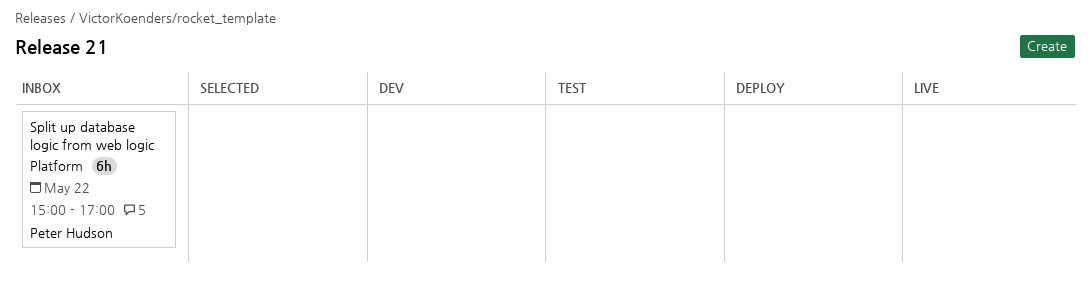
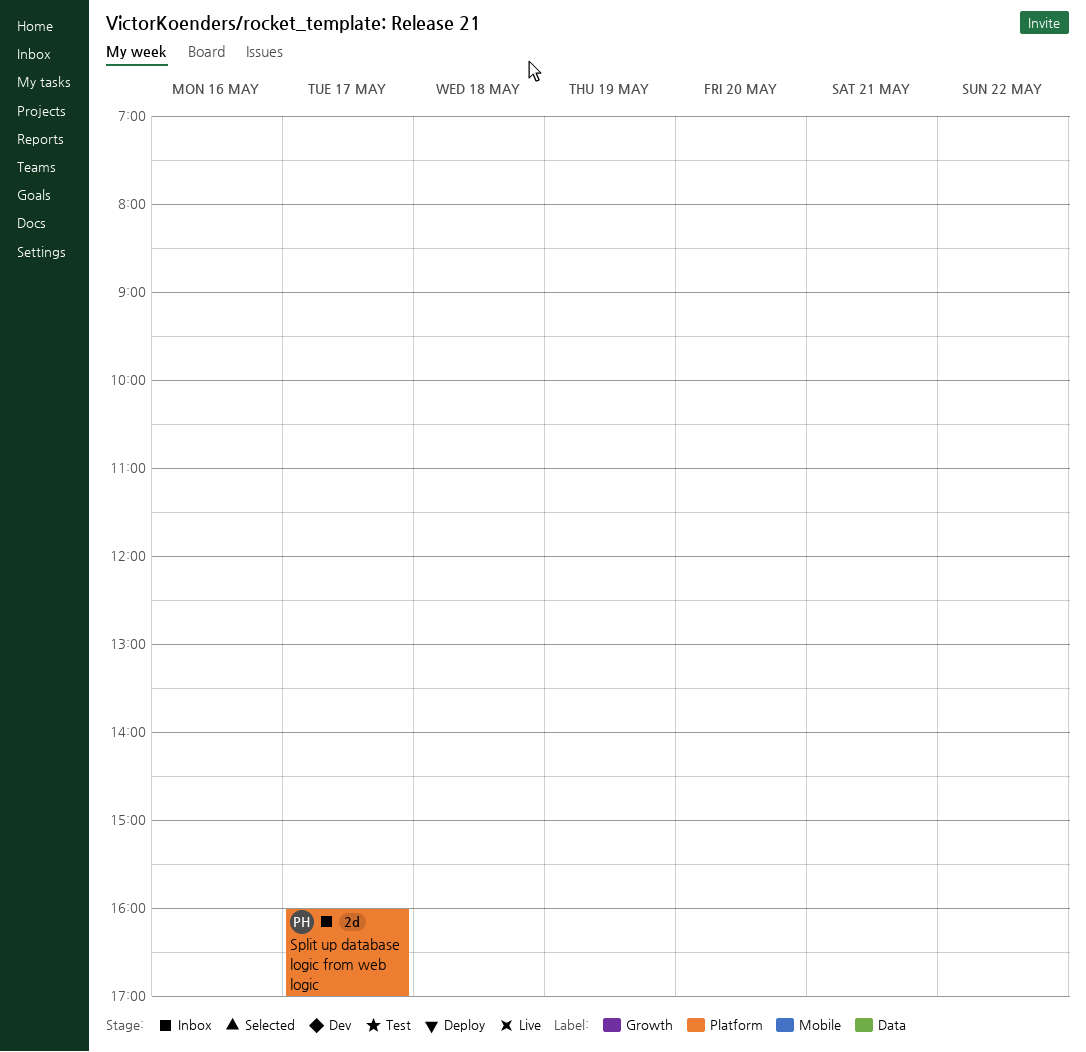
Split up database logic from web logic, estimate: 6h -> 2d
Split up database logic from web logic, day: May 22 -> May 17
Split up database logic from web logic, begins: 15:00 -> 16:00

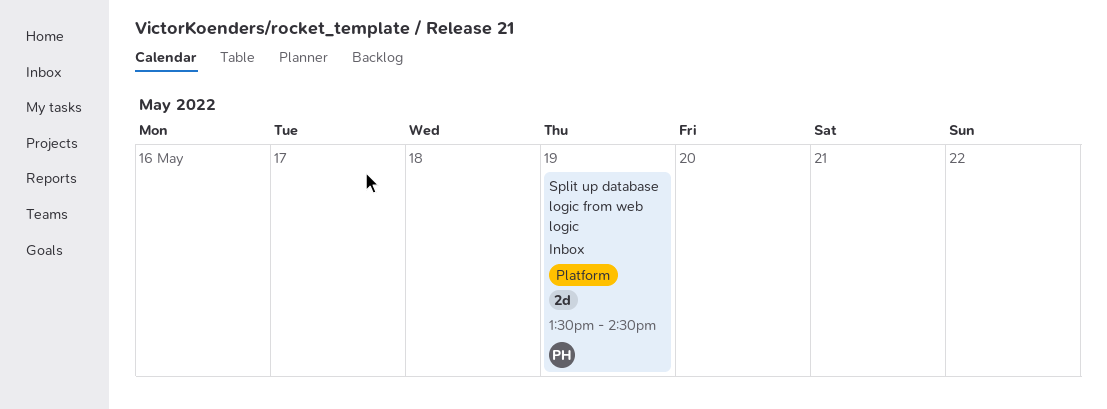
Split up database logic from web logic, day: May 17 -> May 19
Split up database logic from web logic, begins: 16:00 -> 13:30
Split up database logic from web logic, ends: 17:00 -> 14:30

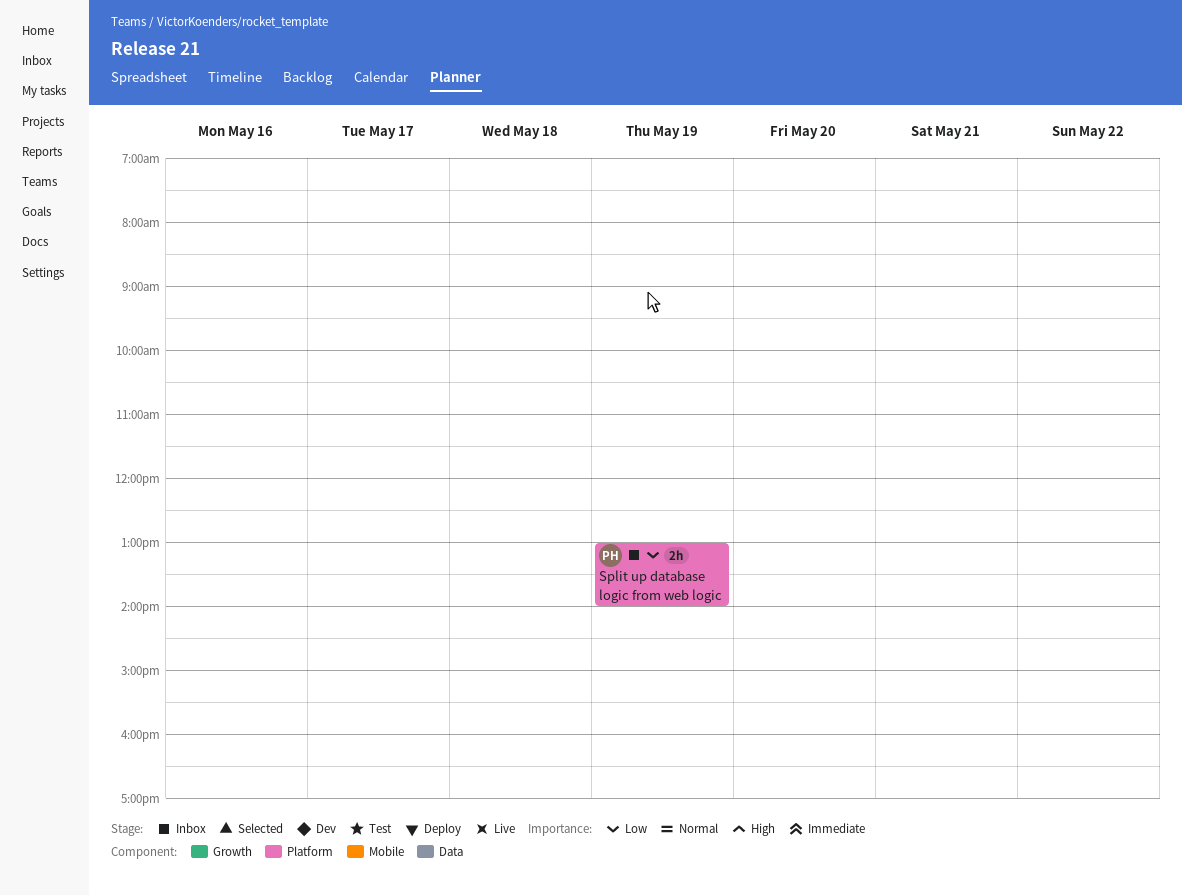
Split up database logic from web logic, estimate: 2d -> 2h
Split up database logic from web logic, begins: 13:30 -> 13:00
Split up database logic from web logic, ends: 14:30 -> 14:00

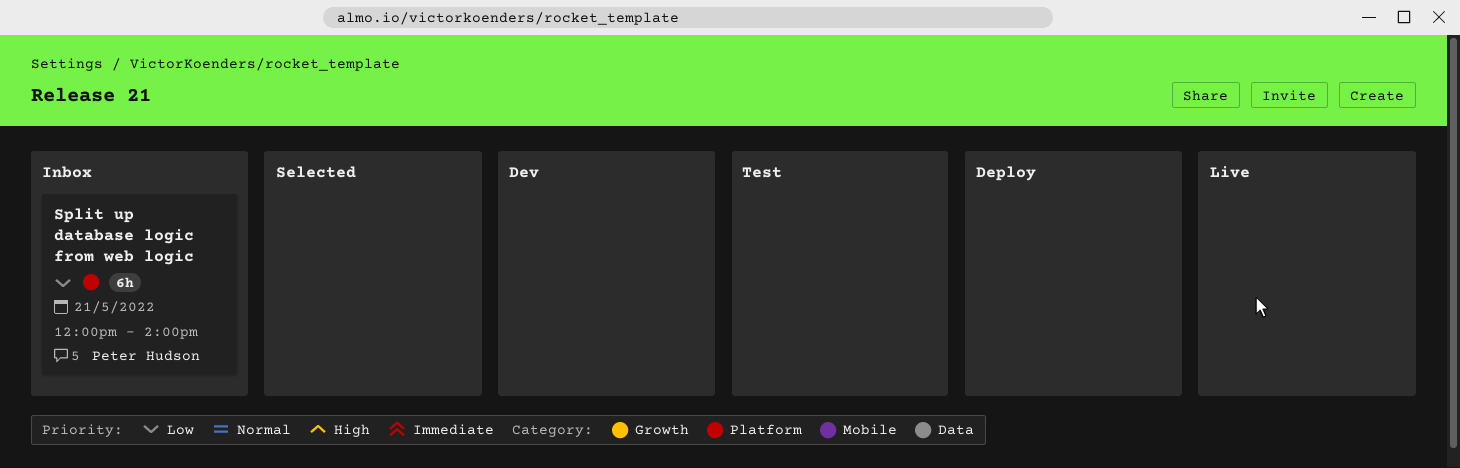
Split up database logic from web logic, estimate: 2h -> 6h
Split up database logic from web logic, day: May 19 -> May 21
Split up database logic from web logic, begins: 13:00 -> 12:00

